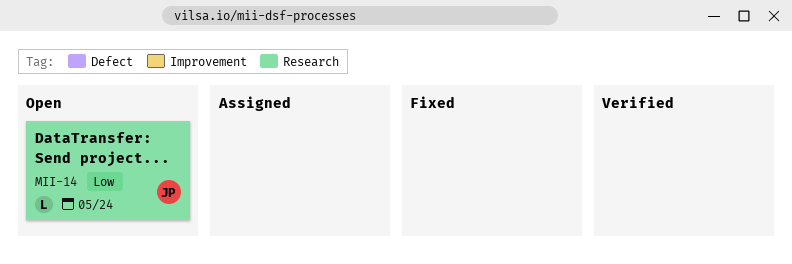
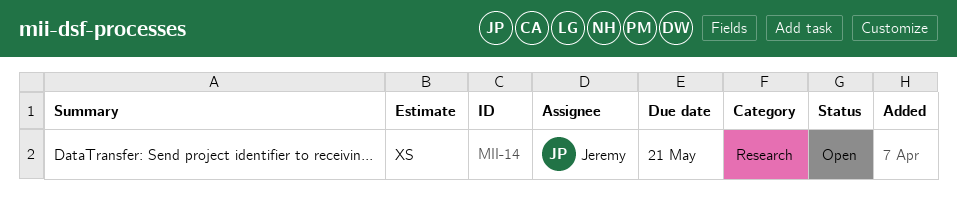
MII-14, estimate: L -> XS
MII-14, due: May 24 -> May 21

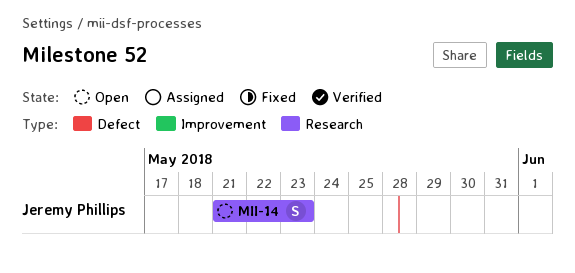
MII-14, estimate: XS -> S
MII-14, due: May 21 -> May 23

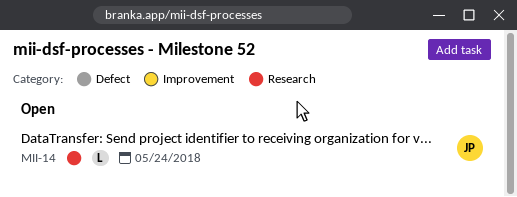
MII-14, estimate: S -> L
MII-14, due: May 23 -> May 24

